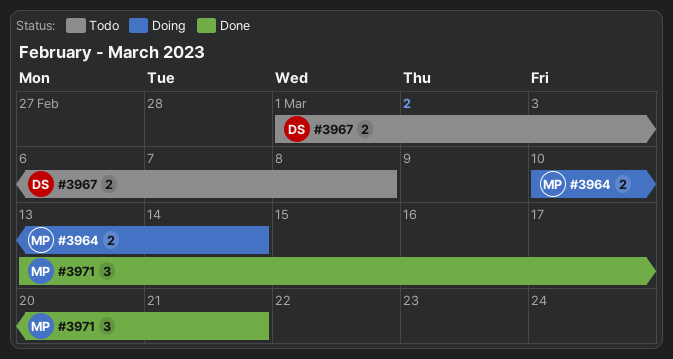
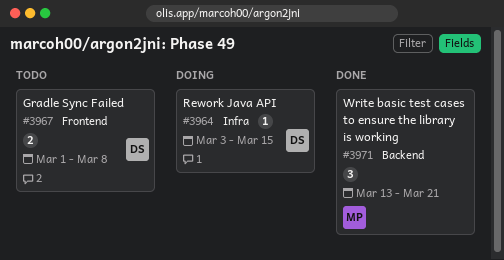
#3964, owner: MP -> DS
#3964, estimate: 2 -> 1
#3964, start: Mar 10 -> Mar 3
#3964, due: Mar 14 -> Mar 15

